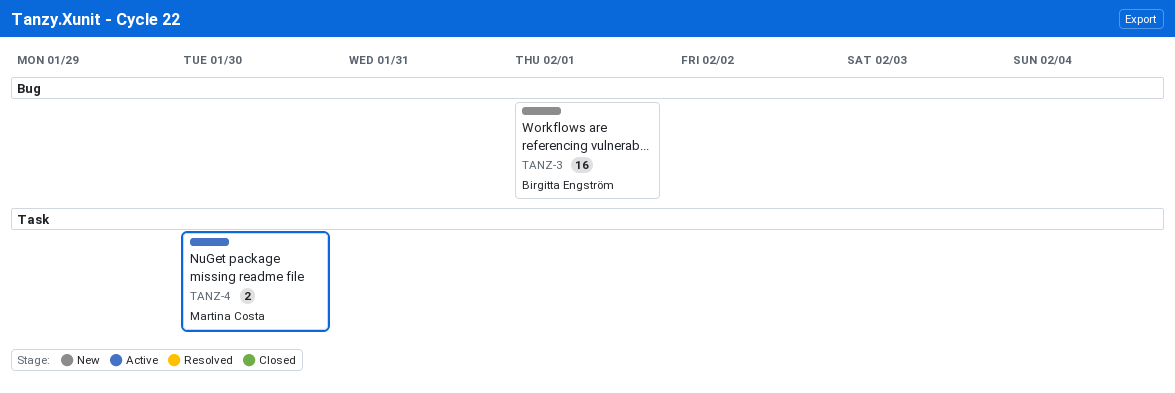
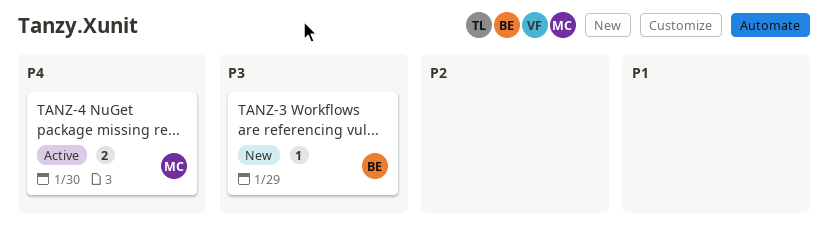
TANZ-3, estimate: 16 -> 1
TANZ-3, due: Feb 1 -> Jan 29

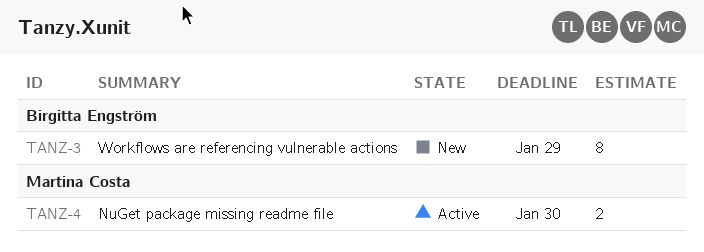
TANZ-3, estimate: 1 -> 8

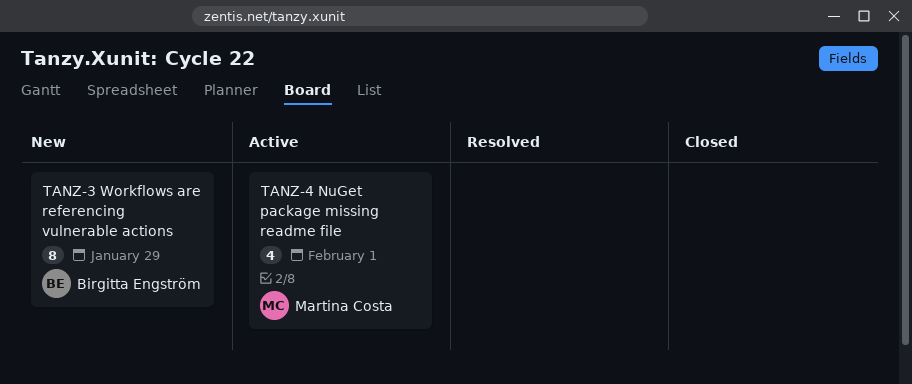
TANZ-4, estimate: 2 -> 4
TANZ-4, due: Jan 30 -> Feb 1

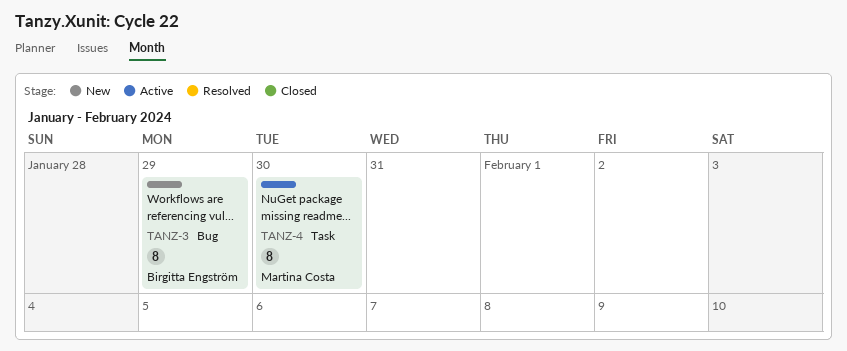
TANZ-4, estimate: 4 -> 8
TANZ-4, due: Feb 1 -> Jan 30

